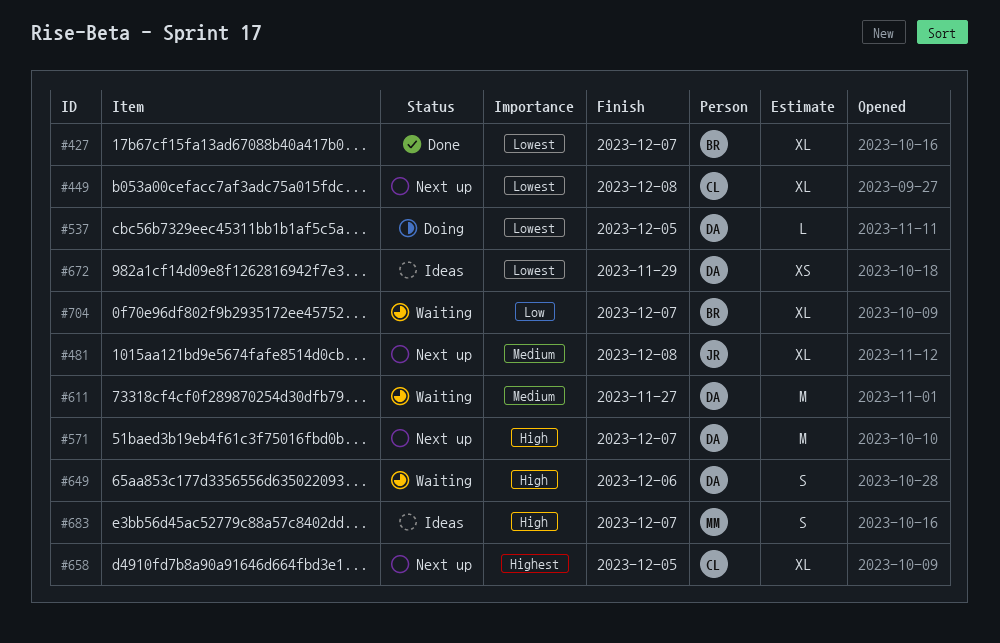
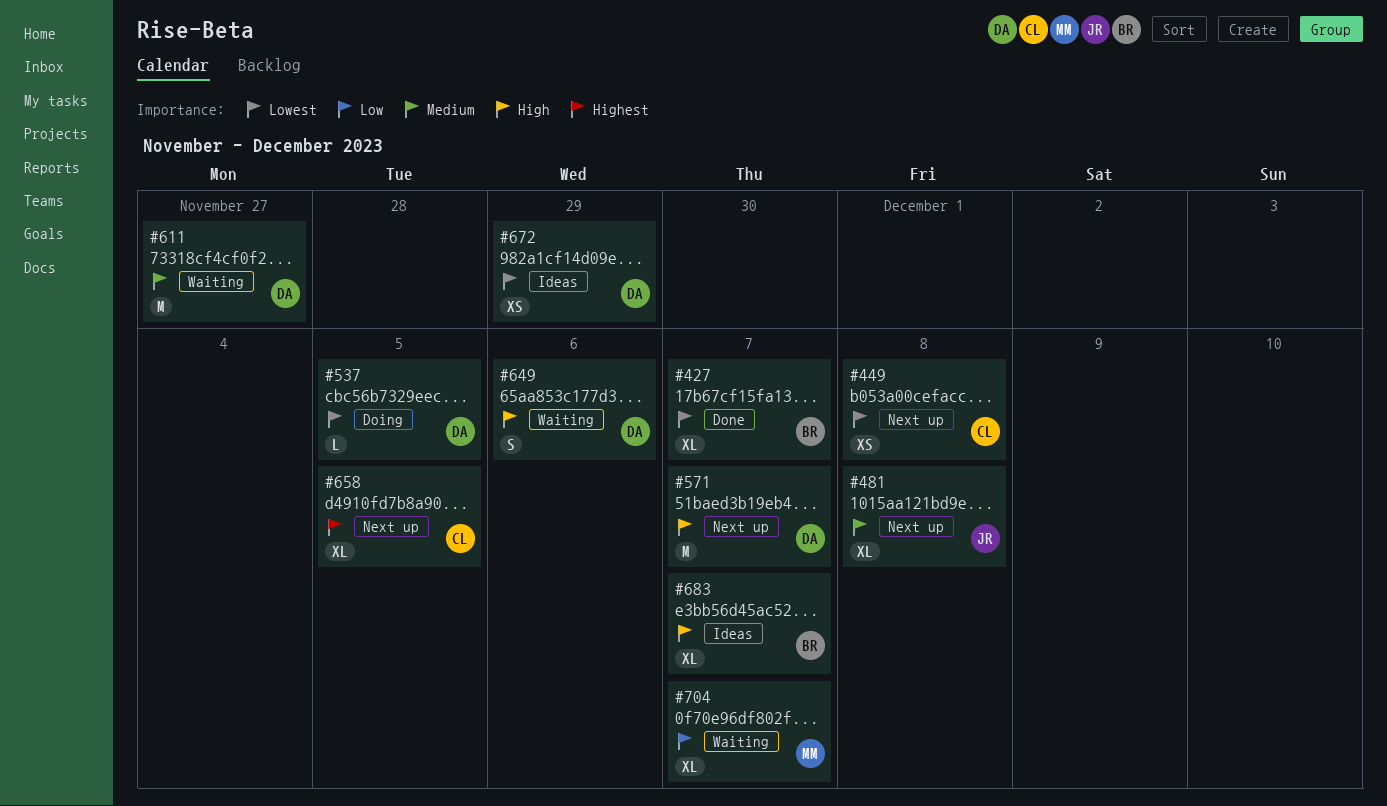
#449, estimate: XL -> XS
#683, owner: MM -> BR
#683, estimate: S -> XL
#704, owner: BR -> MM

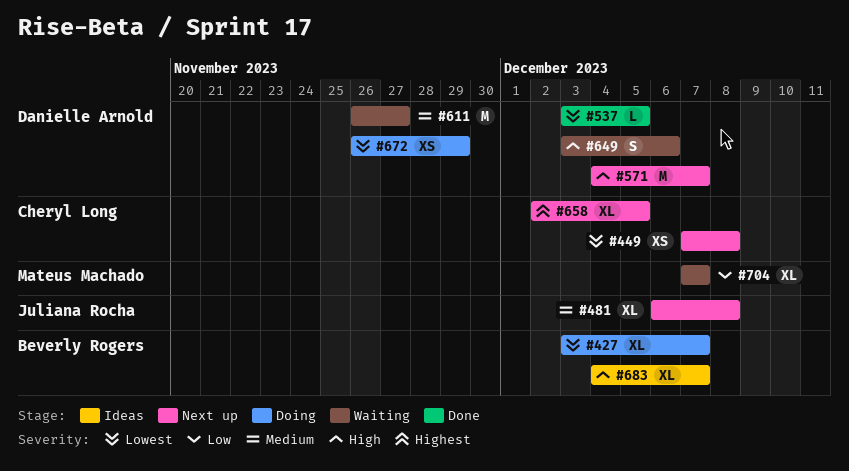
#427, status: Done -> Doing
#537, status: Doing -> Done
#672, status: Ideas -> Doing

